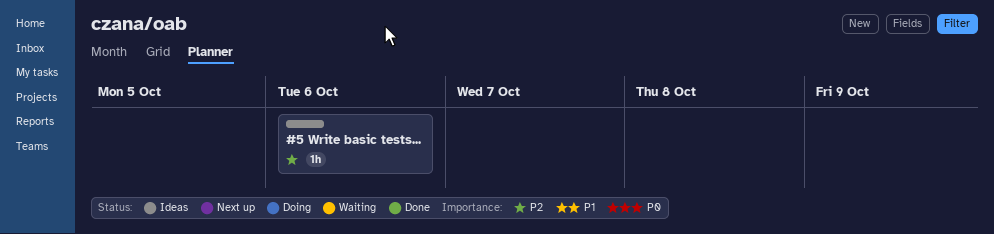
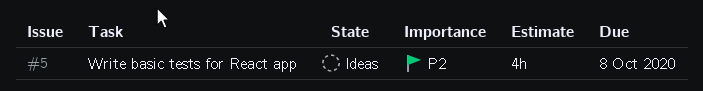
#5, estimate: 1h -> 4h
#5, due: Oct 6 -> Oct 8

